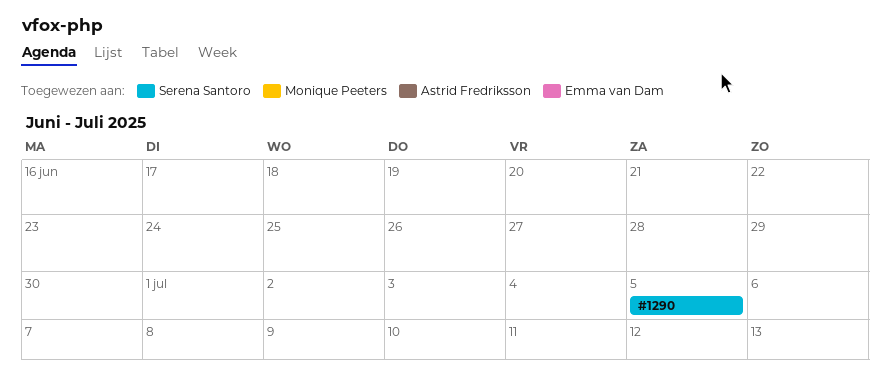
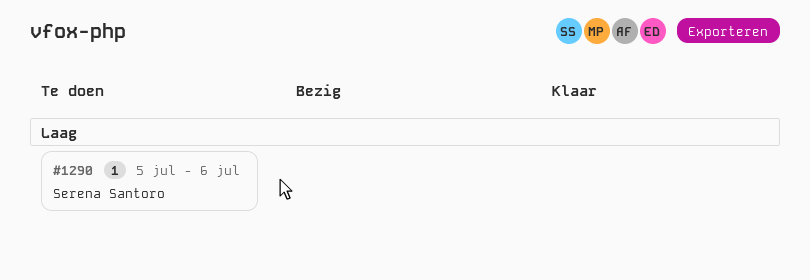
#1290, due: Jul 5 -> Jul 6

